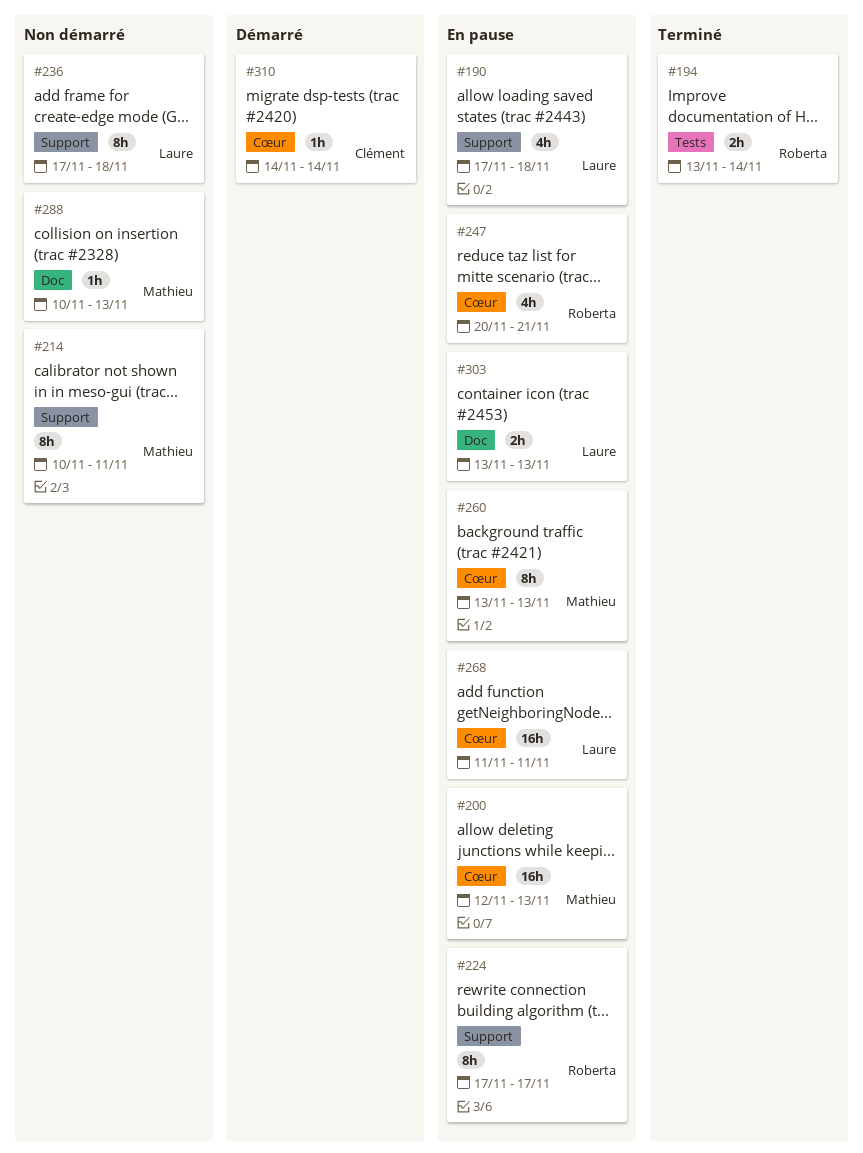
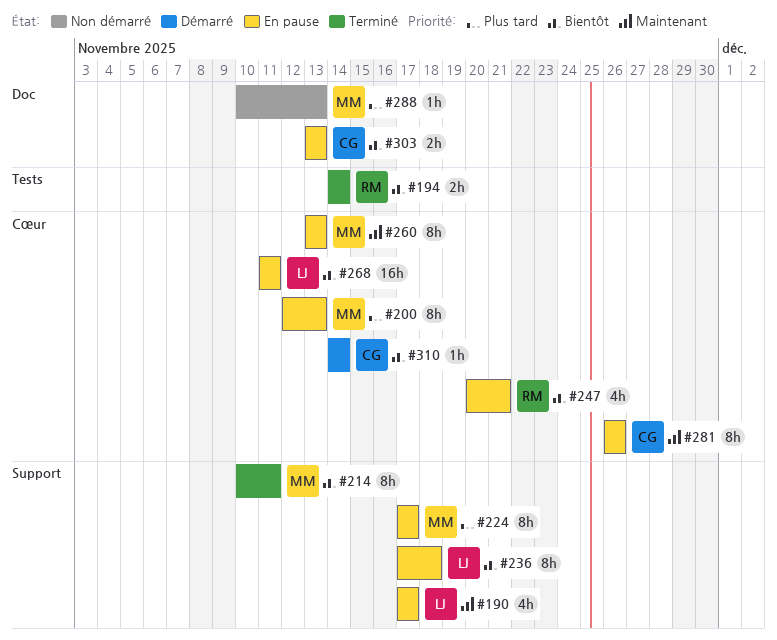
#190, due: Nov 18 -> Nov 17
#194, start: Nov 13 -> Nov 14
#200, estimate: 16h -> 8h
#214, status: Non démarré -> Terminé
#224, owner: Roberta -> Mathieu
#236, status: Non démarré -> En pause
#281: none -> present
#303, owner: Laure -> Clément

